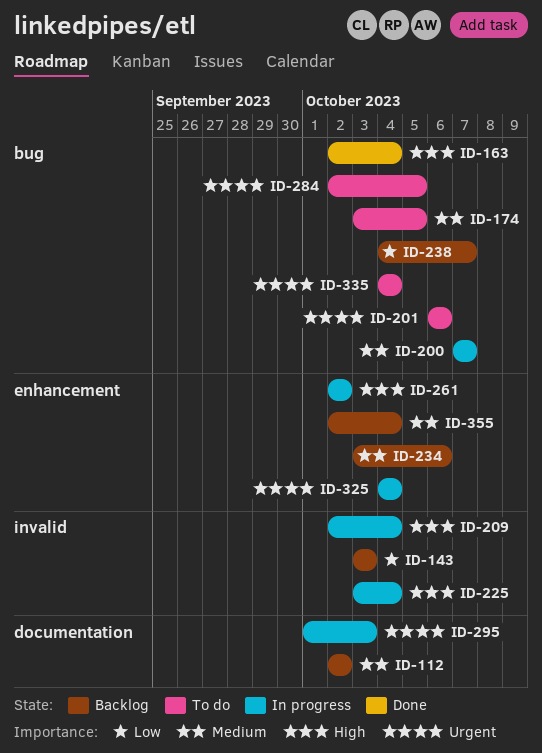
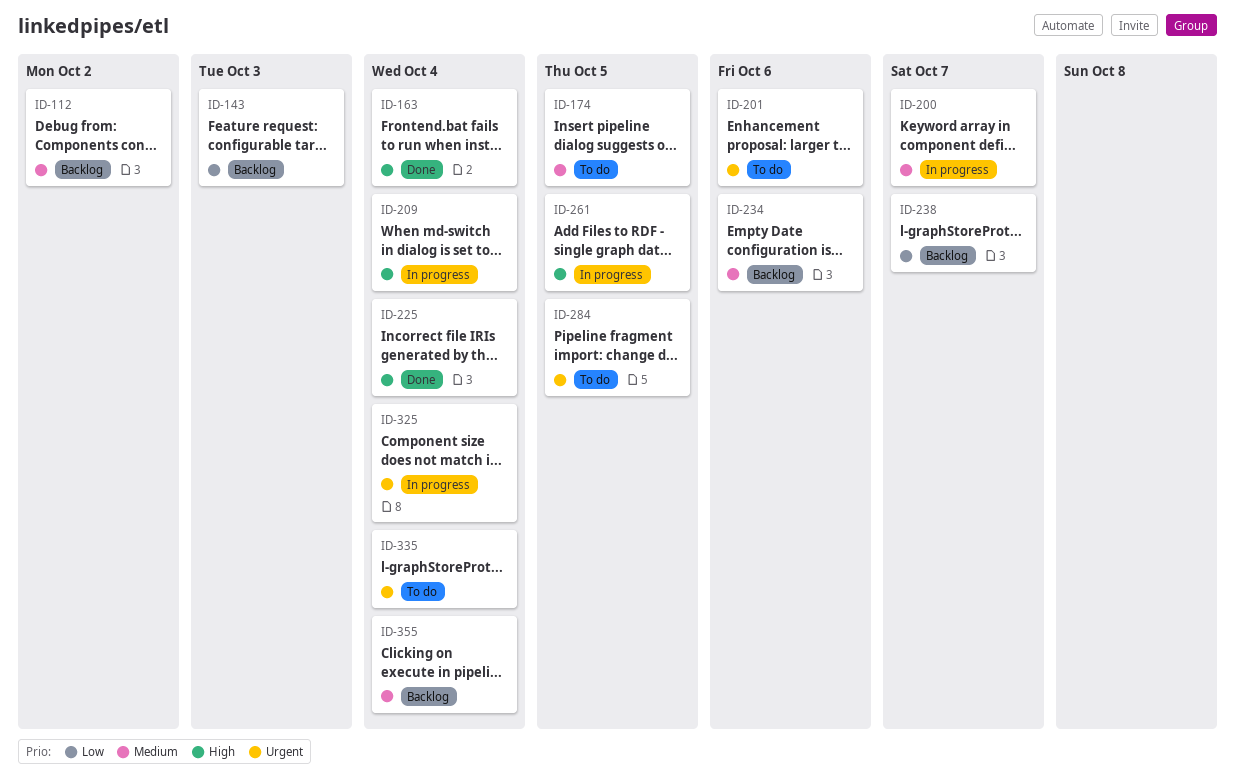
ID-225, status: In progress -> Done
ID-261, due: Oct 2 -> Oct 5
ID-295: present -> none

